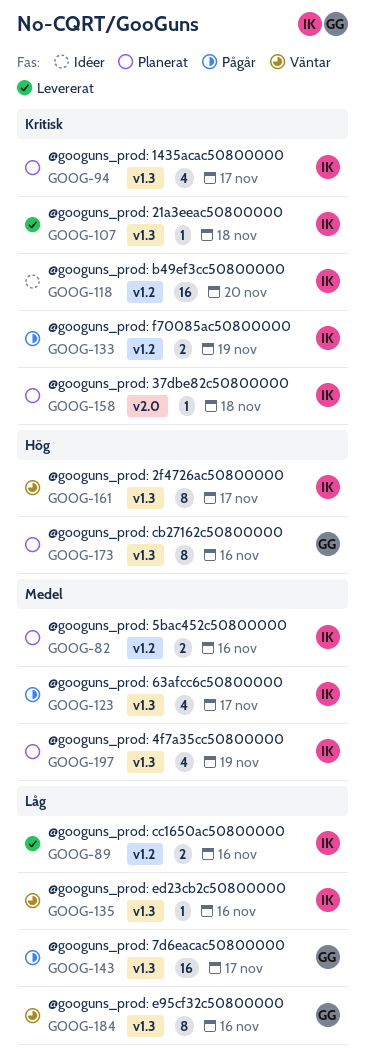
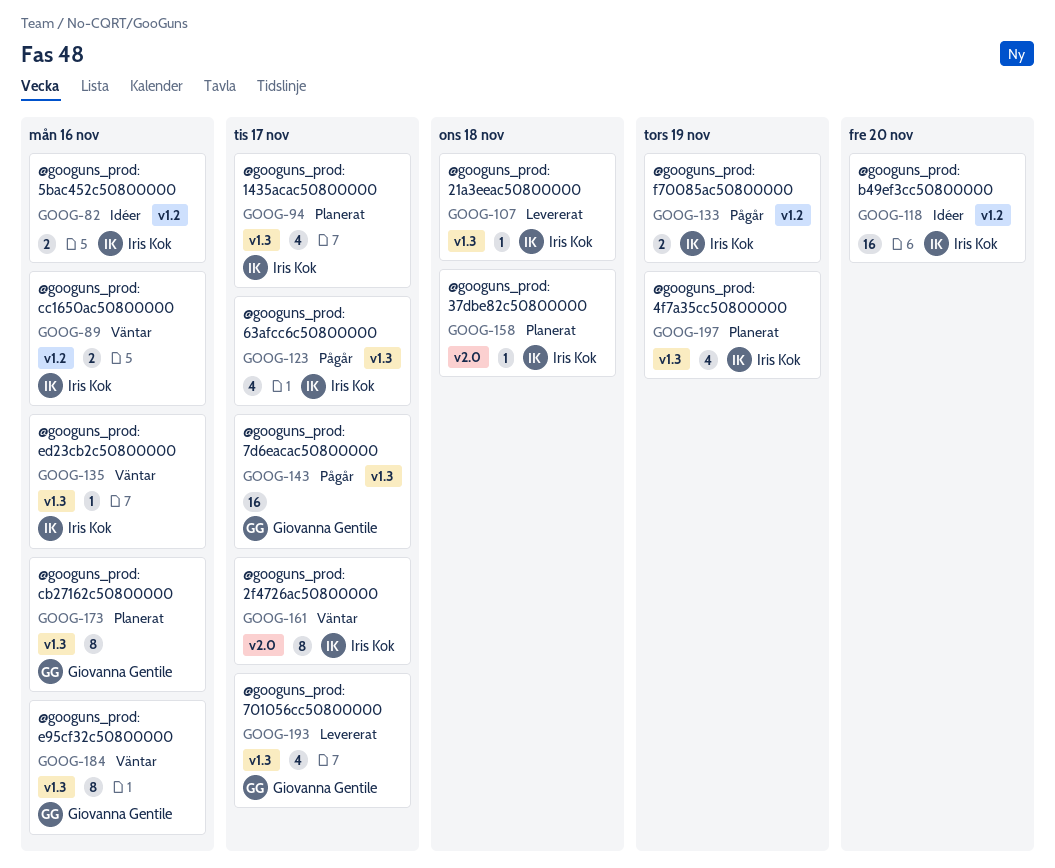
GOOG-82, status: Planerat -> Idéer
GOOG-89, status: Levererat -> Väntar
GOOG-161, label: v1.3 -> v2.0
GOOG-193: none -> present

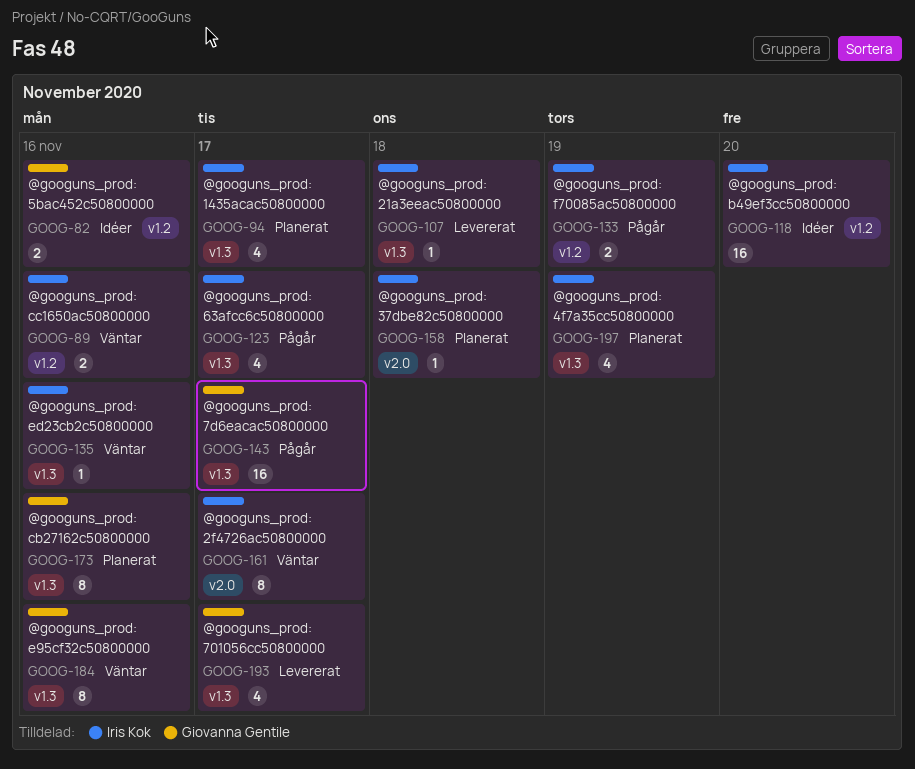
GOOG-82, owner: Iris Kok -> Giovanna Gentile

